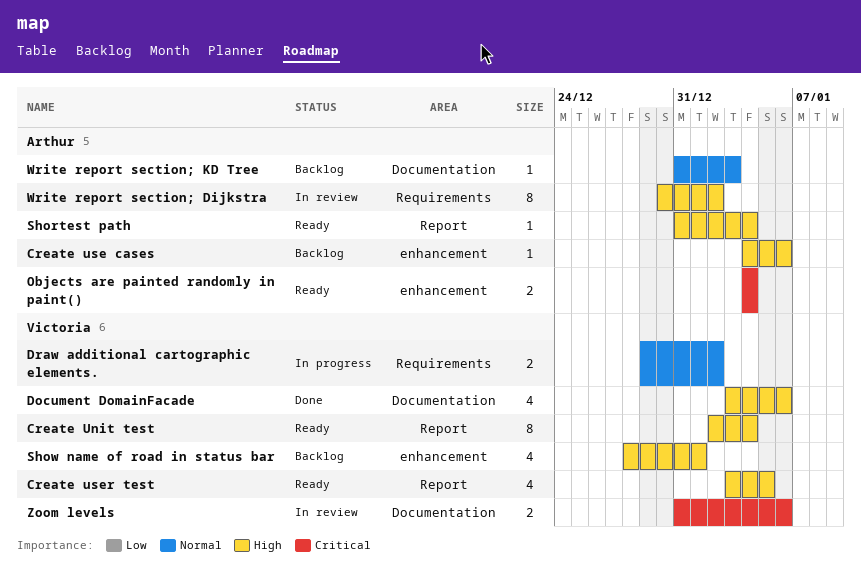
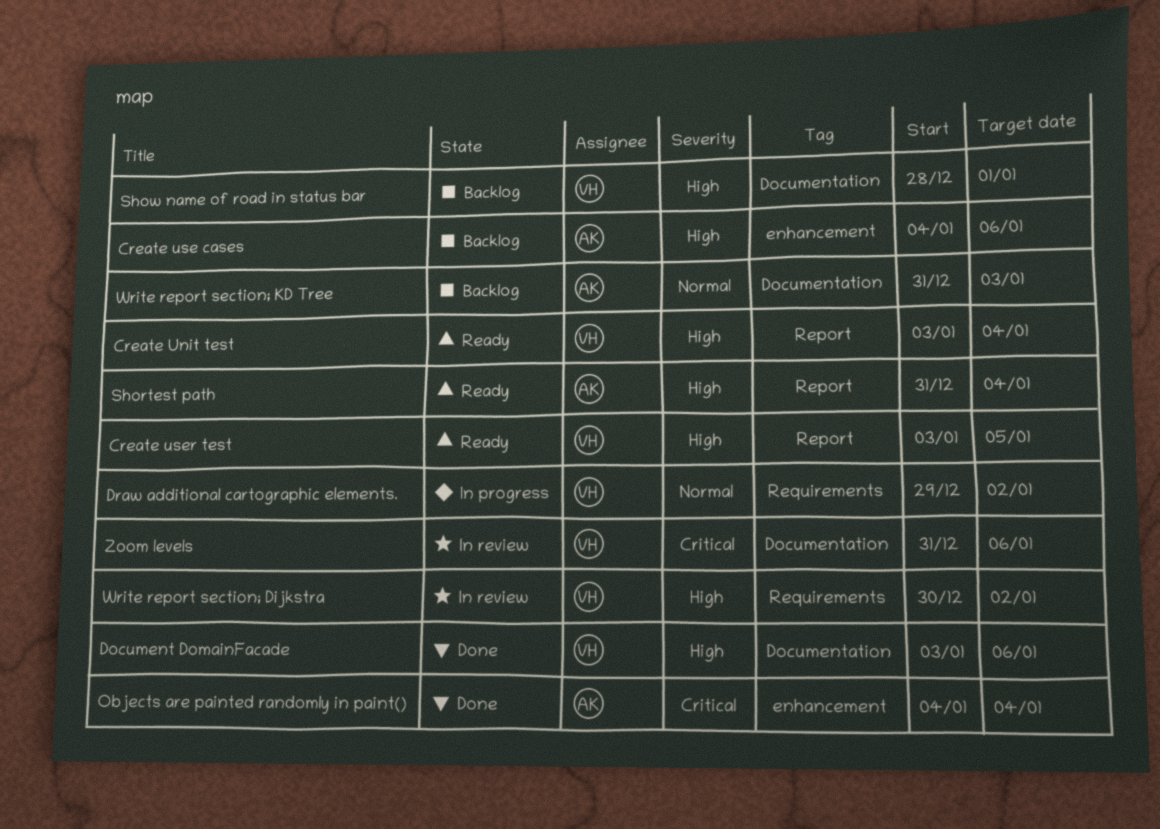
Create Unit test, start: Jan 2 -> Jan 3
Objects are painted randomly in paint(), status: Ready -> Done
Show name of road in status bar, label: enhancement -> Documentation
Write report section; Dijkstra, owner: Arthur -> Victoria

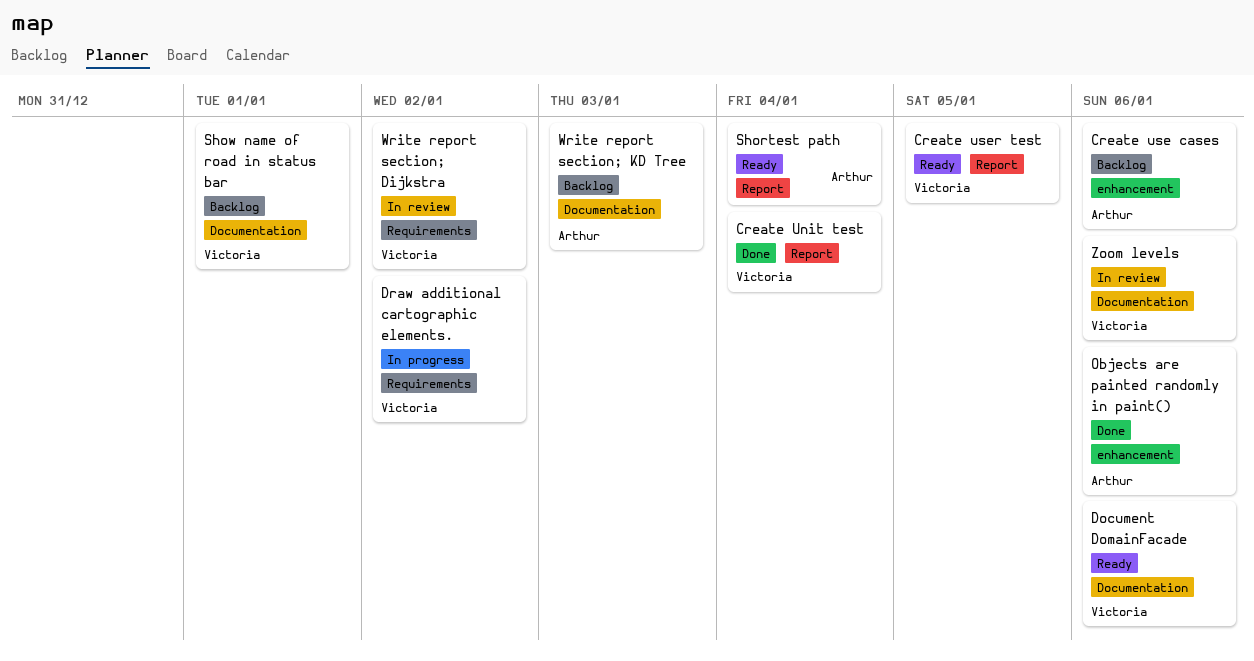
Create Unit test, status: Ready -> Done
Document DomainFacade, status: Done -> Ready
Objects are painted randomly in paint(), due: Jan 4 -> Jan 6

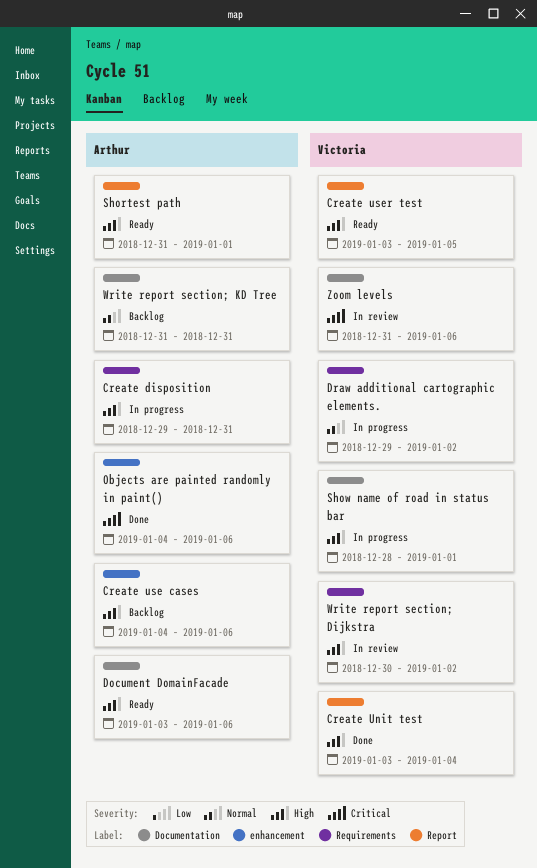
Create disposition: none -> present
Document DomainFacade, owner: Victoria -> Arthur
Shortest path, due: Jan 4 -> Jan 1
Show name of road in status bar, status: Backlog -> In progress
Write report section; KD Tree, due: Jan 3 -> Dec 31

